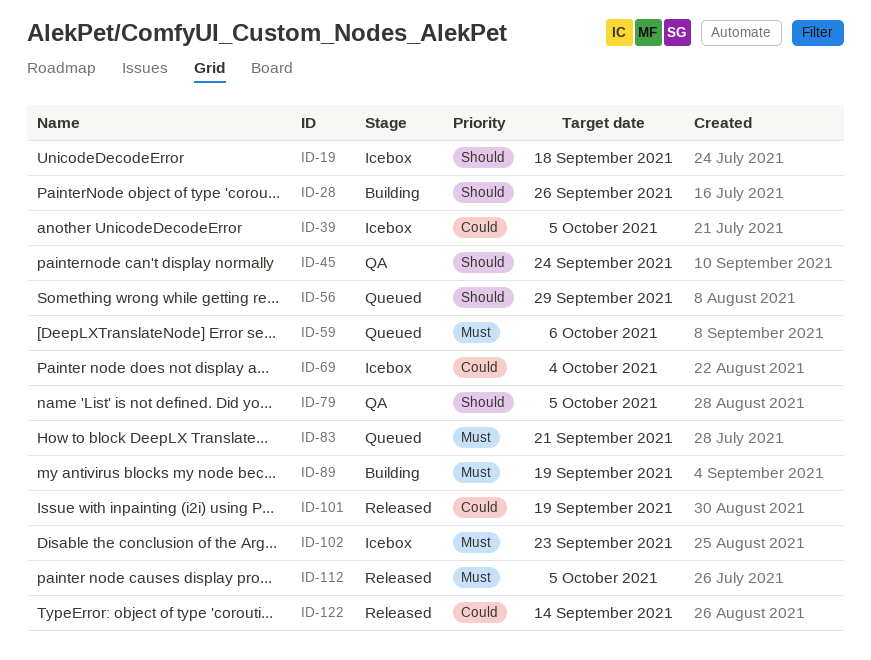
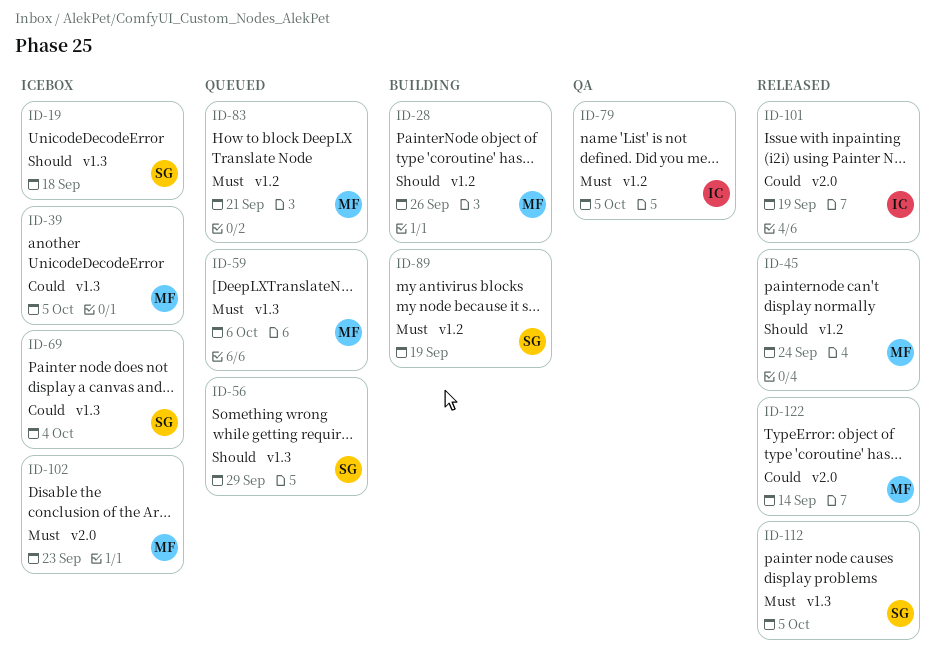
ID-45, status: QA -> Released
ID-79, priority: Should -> Must

